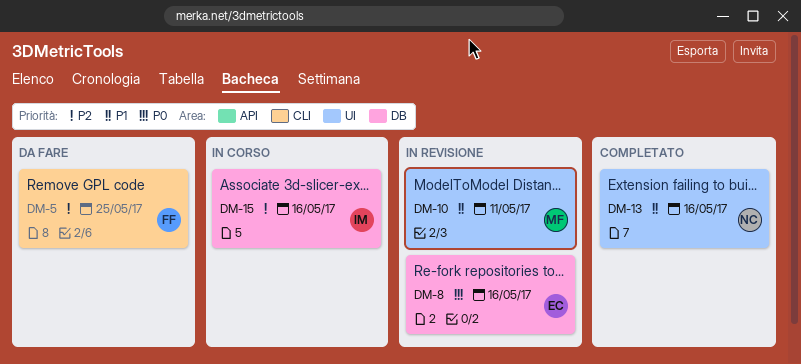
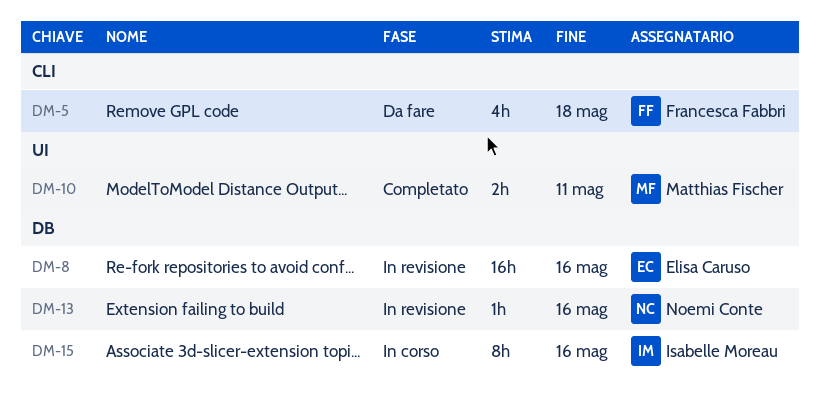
DM-5, due: May 25 -> May 18
DM-10, status: In revisione -> Completato
DM-13, status: Completato -> In revisione
DM-13, label: UI -> DB

